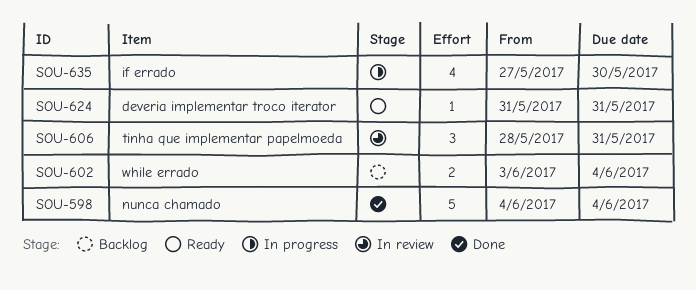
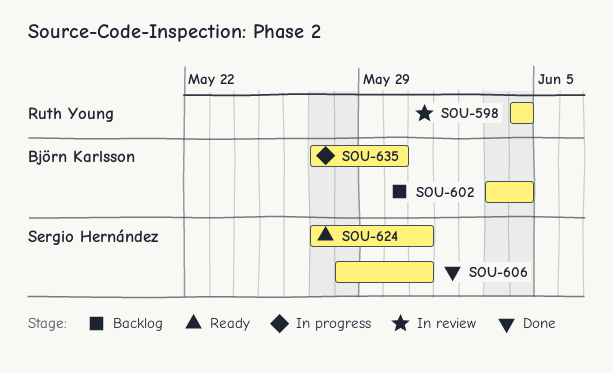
SOU-598, status: Done -> In review
SOU-606, status: In review -> Done
SOU-624, start: May 31 -> May 27

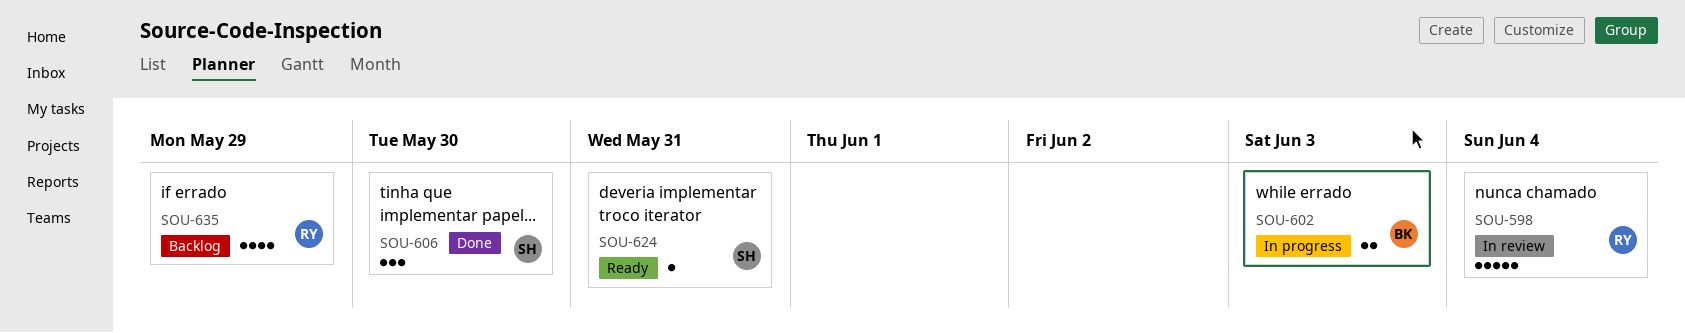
SOU-602, status: Backlog -> In progress
SOU-602, due: Jun 4 -> Jun 3
SOU-606, due: May 31 -> May 30
SOU-635, status: In progress -> Backlog
SOU-635, owner: Björn Karlsson -> Ruth Young
SOU-635, due: May 30 -> May 29

